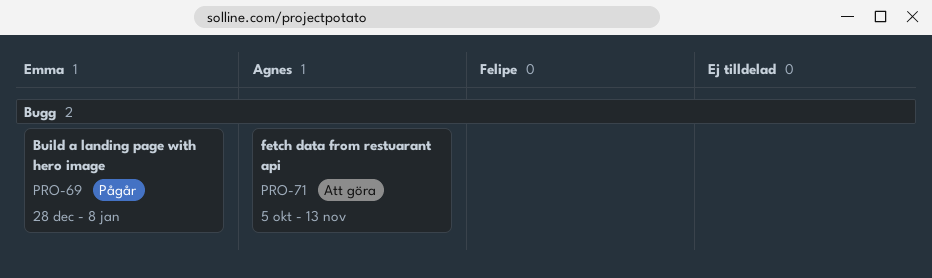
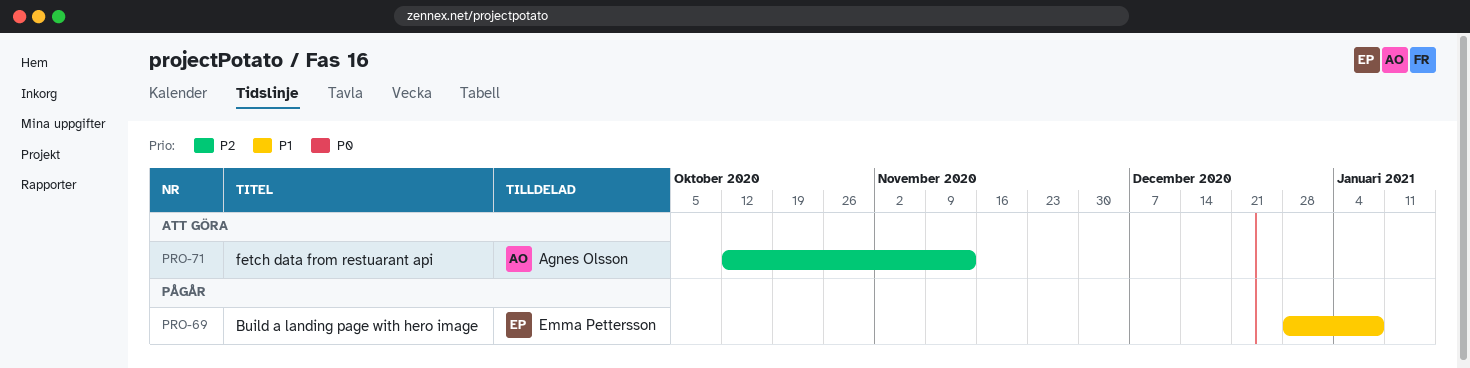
PRO-71, start: Oct 5 -> Oct 12

